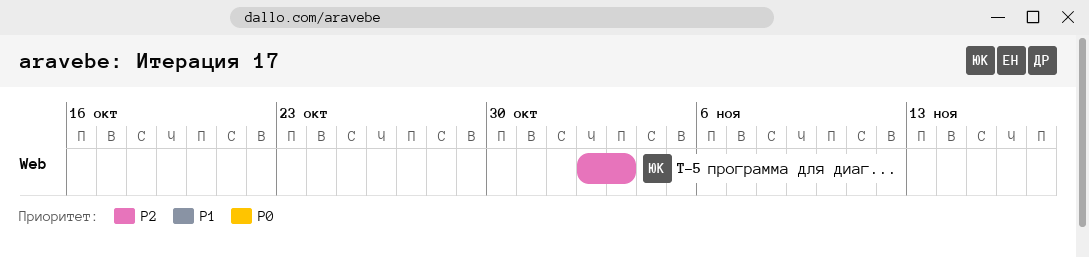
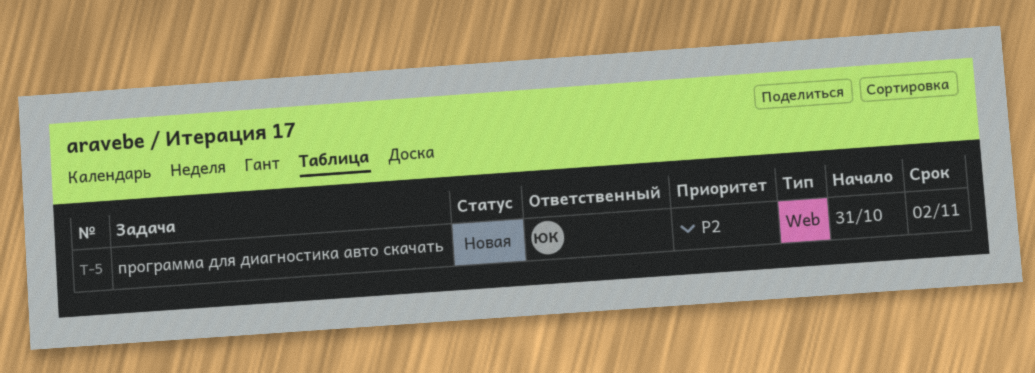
T-5, start: Nov 2 -> Oct 31
T-5, due: Nov 3 -> Nov 2

